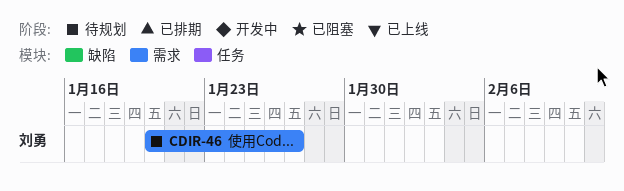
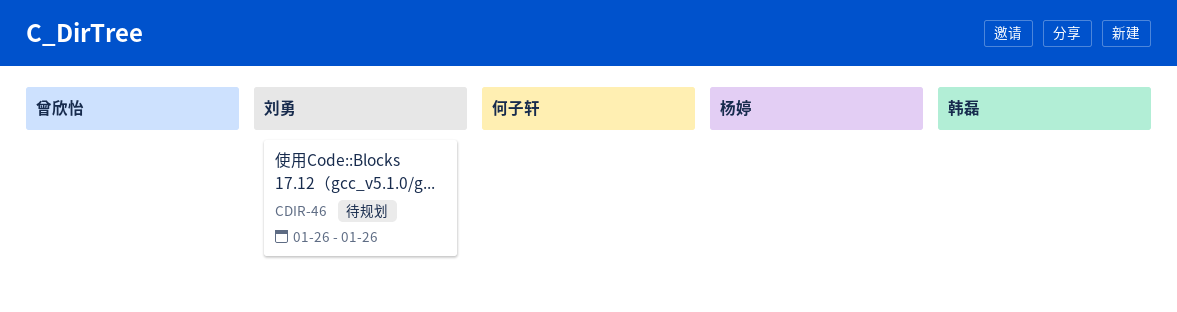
CDIR-46, start: Jan 20 -> Jan 26
CDIR-46, due: Jan 27 -> Jan 26

